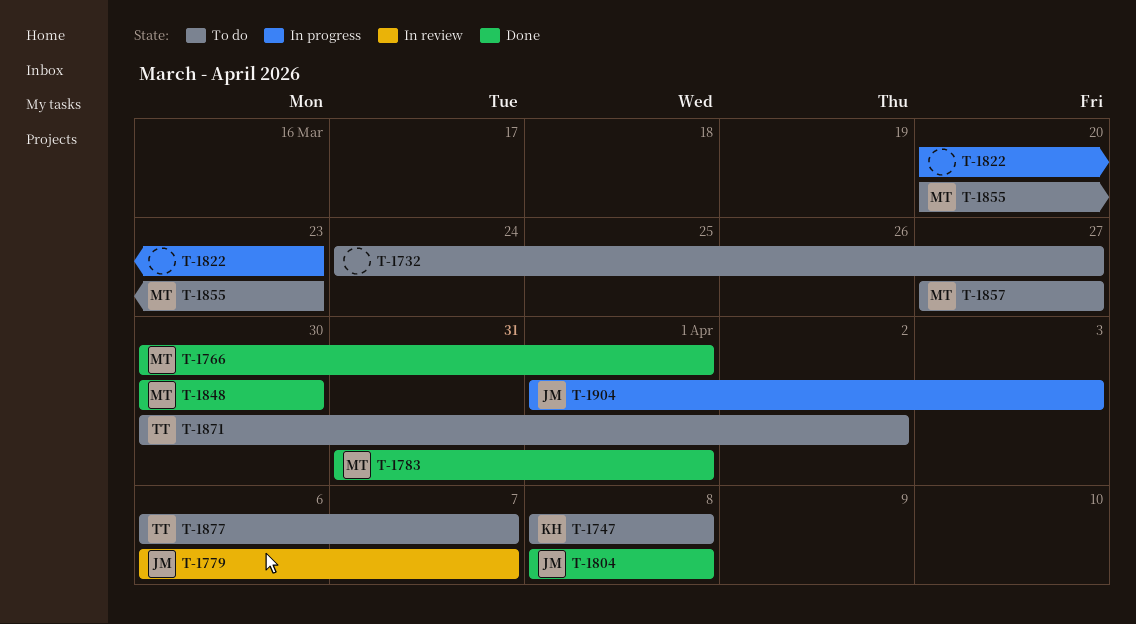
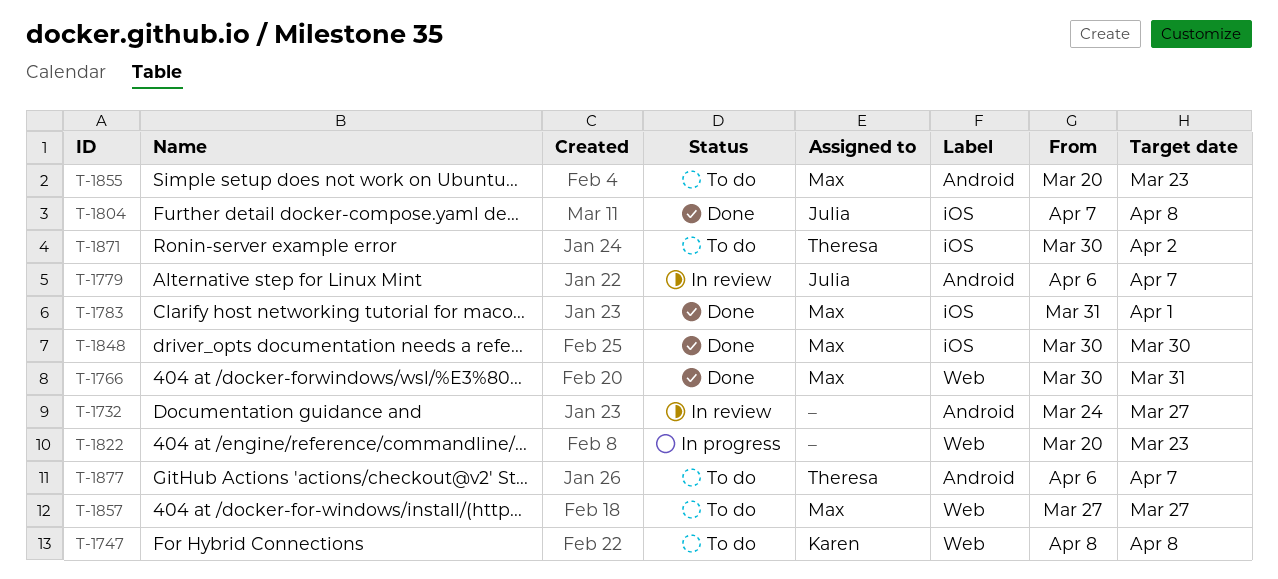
T-1732, status: To do -> In review
T-1766, due: Apr 1 -> Mar 31
T-1804, start: Apr 8 -> Apr 7
T-1904: present -> none

